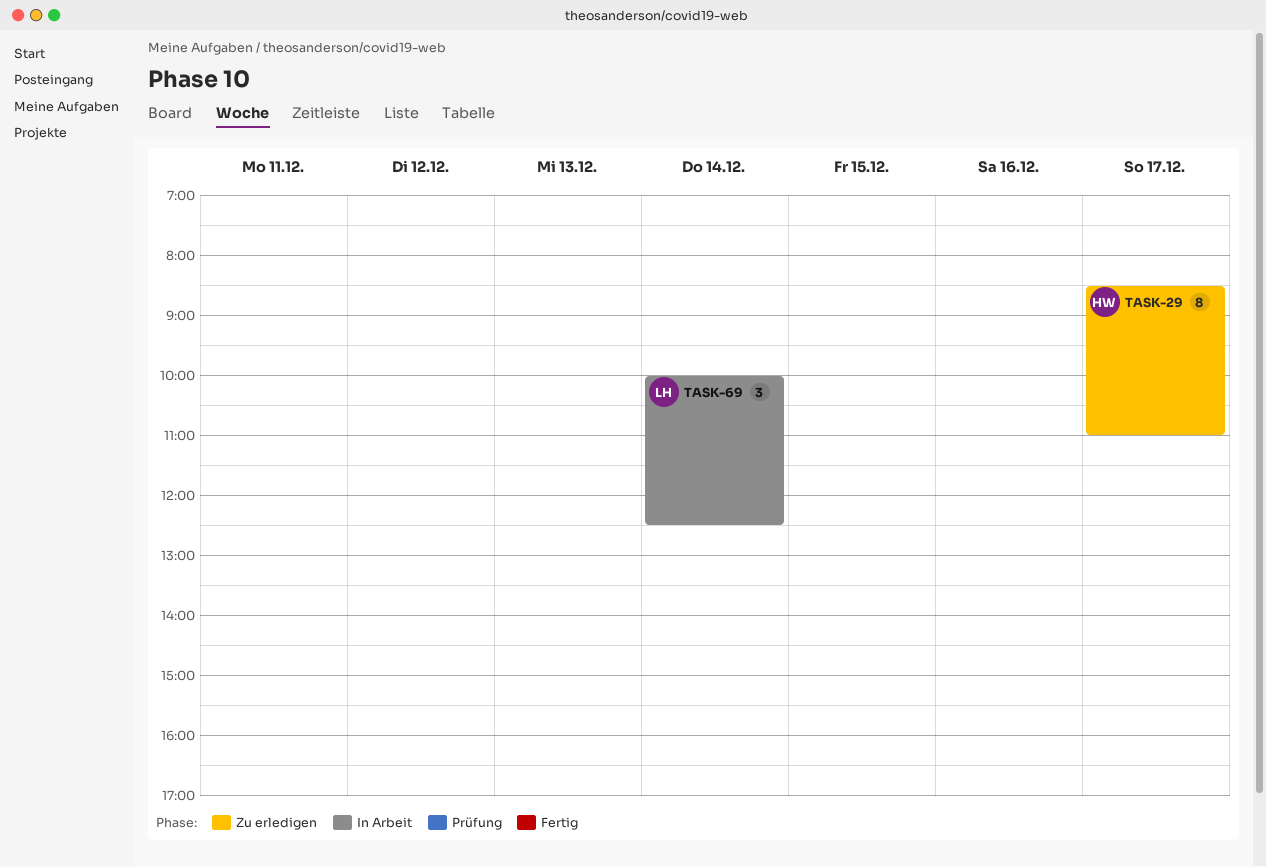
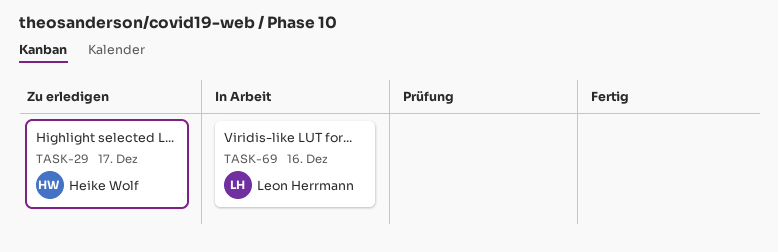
TASK-69, day: Dec 14 -> Dec 16

